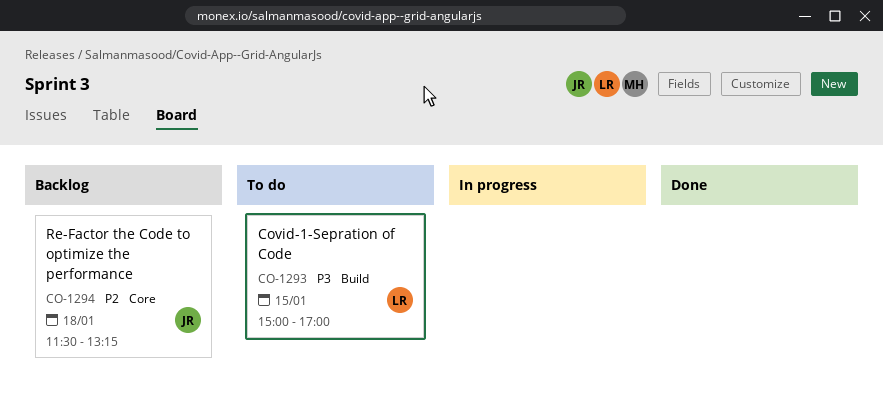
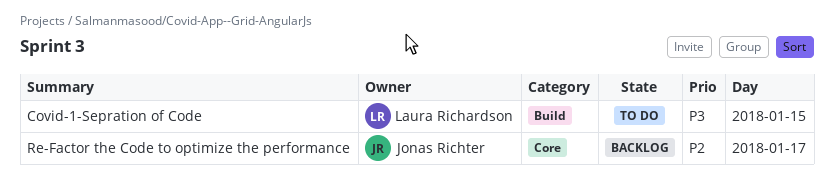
Re-Factor the Code to optimize the performance, day: Jan 18 -> Jan 17

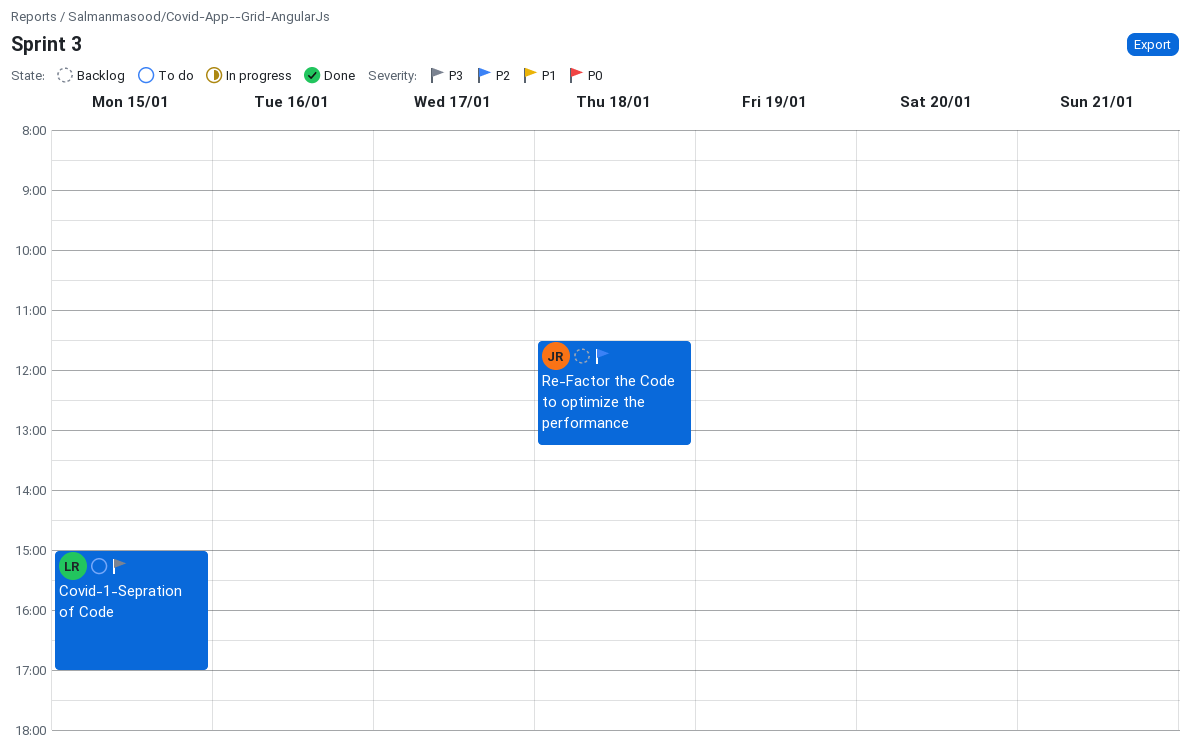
Re-Factor the Code to optimize the performance, day: Jan 17 -> Jan 18

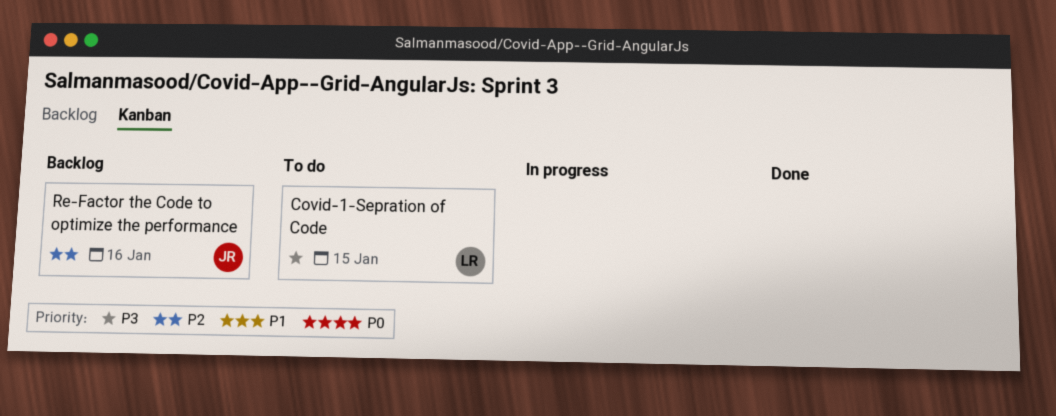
Re-Factor the Code to optimize the performance, day: Jan 18 -> Jan 16

